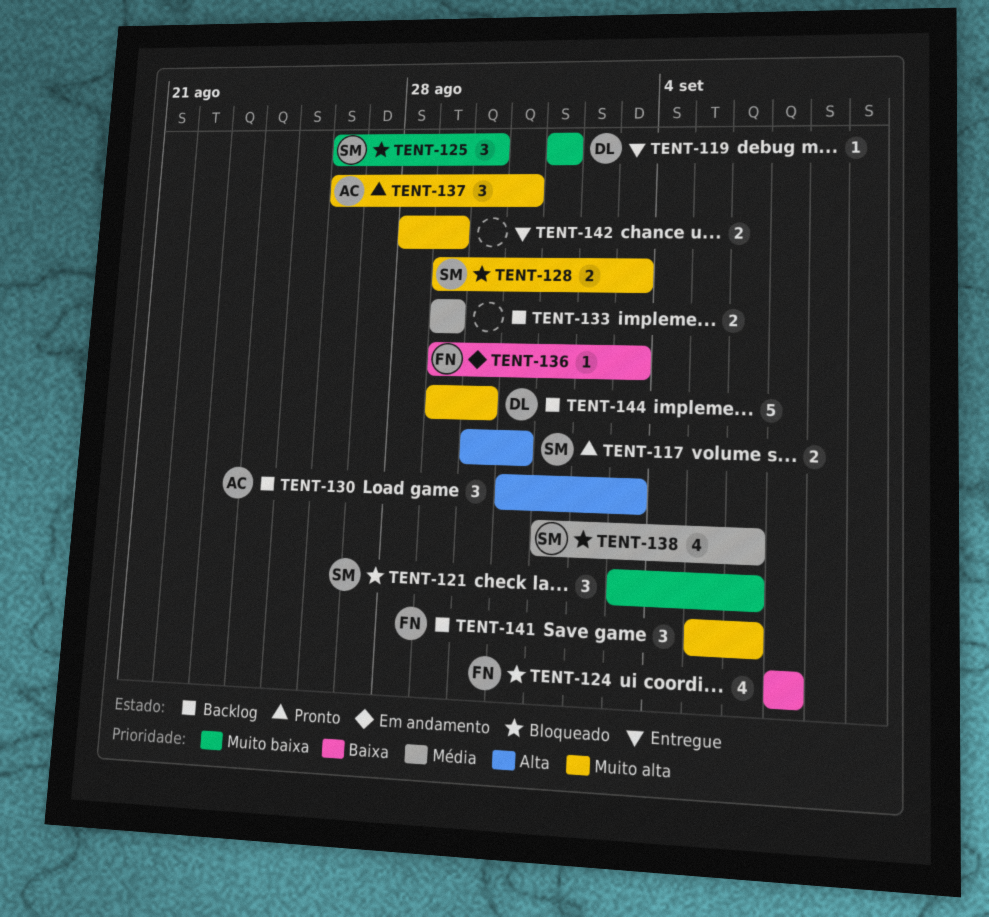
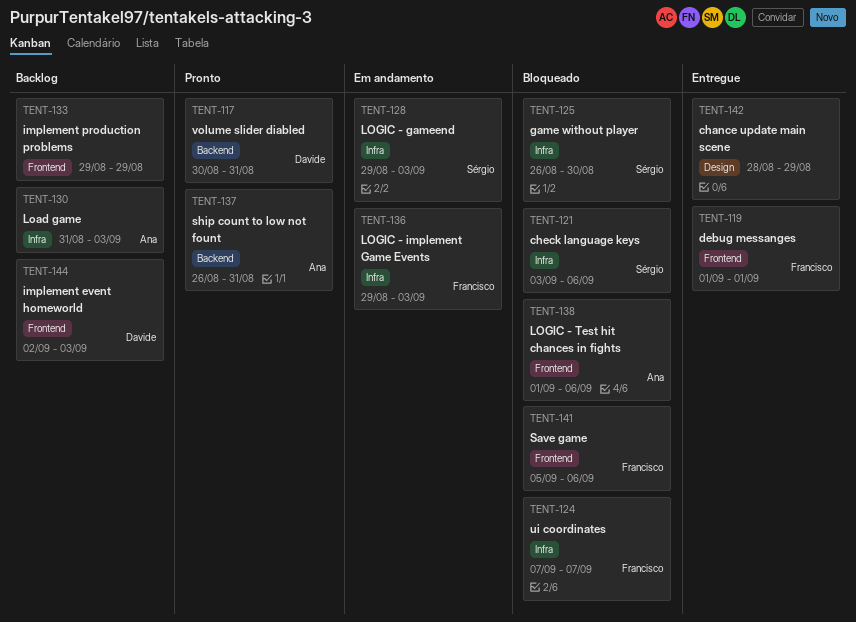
TENT-117, owner: Sérgio -> Davide
TENT-119, owner: Davide -> Francisco
TENT-128, status: Bloqueado -> Em andamento
TENT-138, owner: Sérgio -> Ana
TENT-141, status: Backlog -> Bloqueado
TENT-144, start: Aug 29 -> Sep 2
TENT-144, due: Aug 30 -> Sep 3

